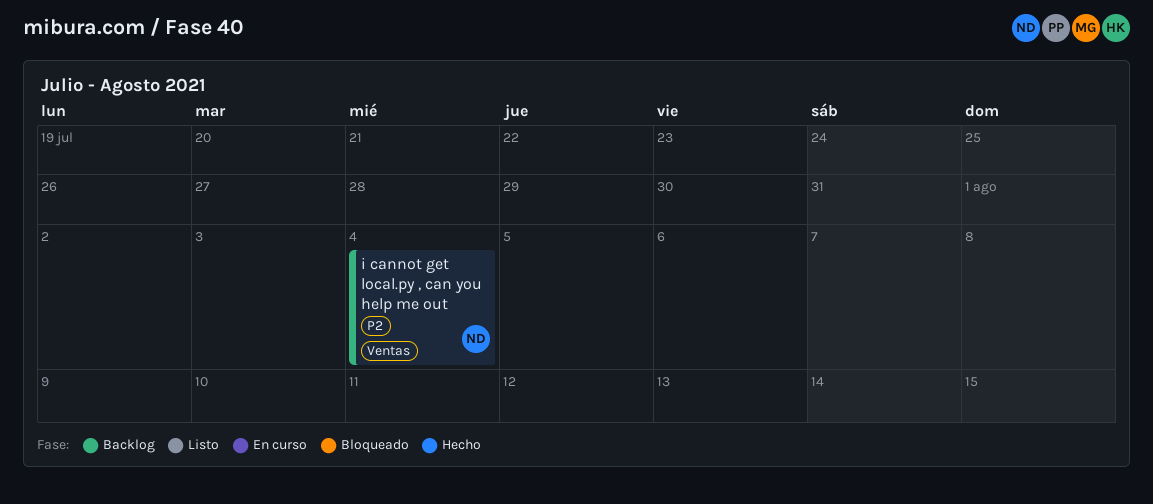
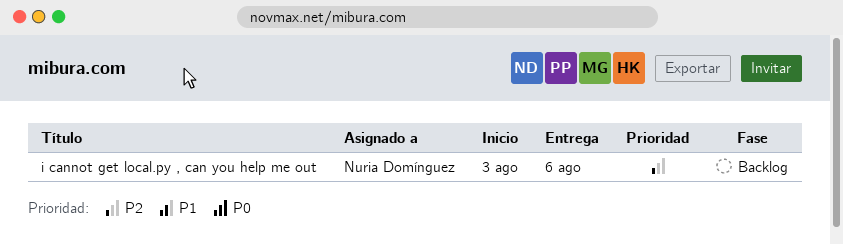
i cannot get local.py , can you help me out, due: Aug 4 -> Aug 6

